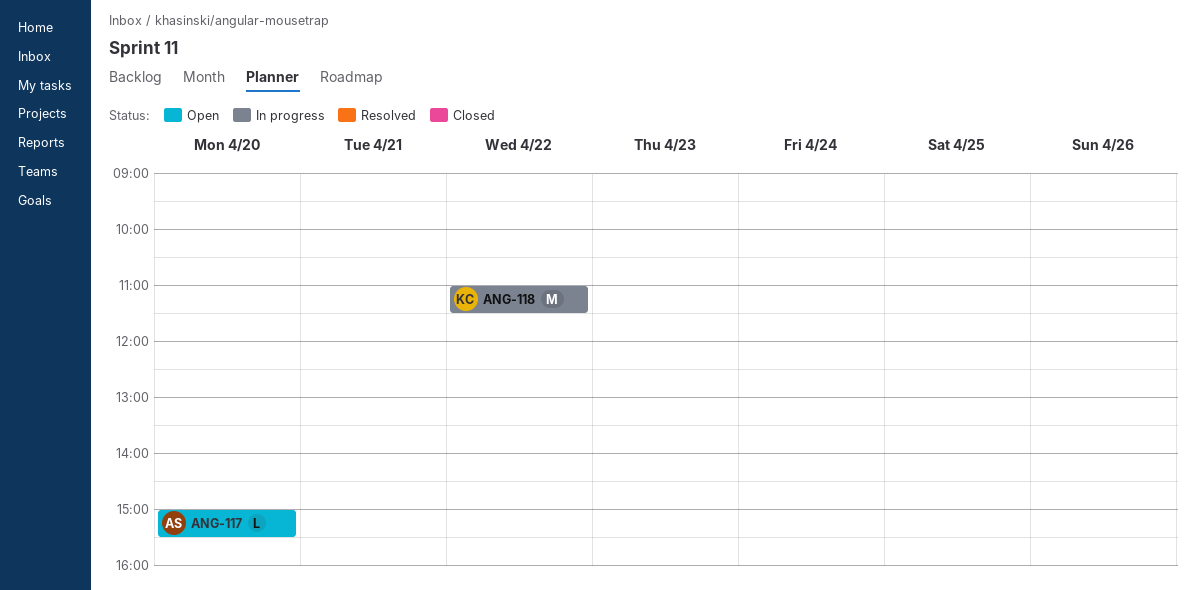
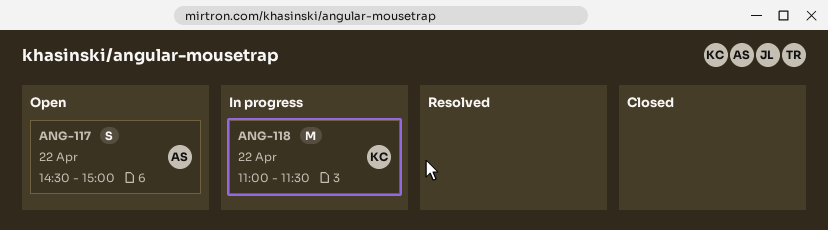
ANG-117, estimate: L -> S
ANG-117, day: Apr 20 -> Apr 22
ANG-117, begins: 15:00 -> 14:30
ANG-117, ends: 15:30 -> 15:00

